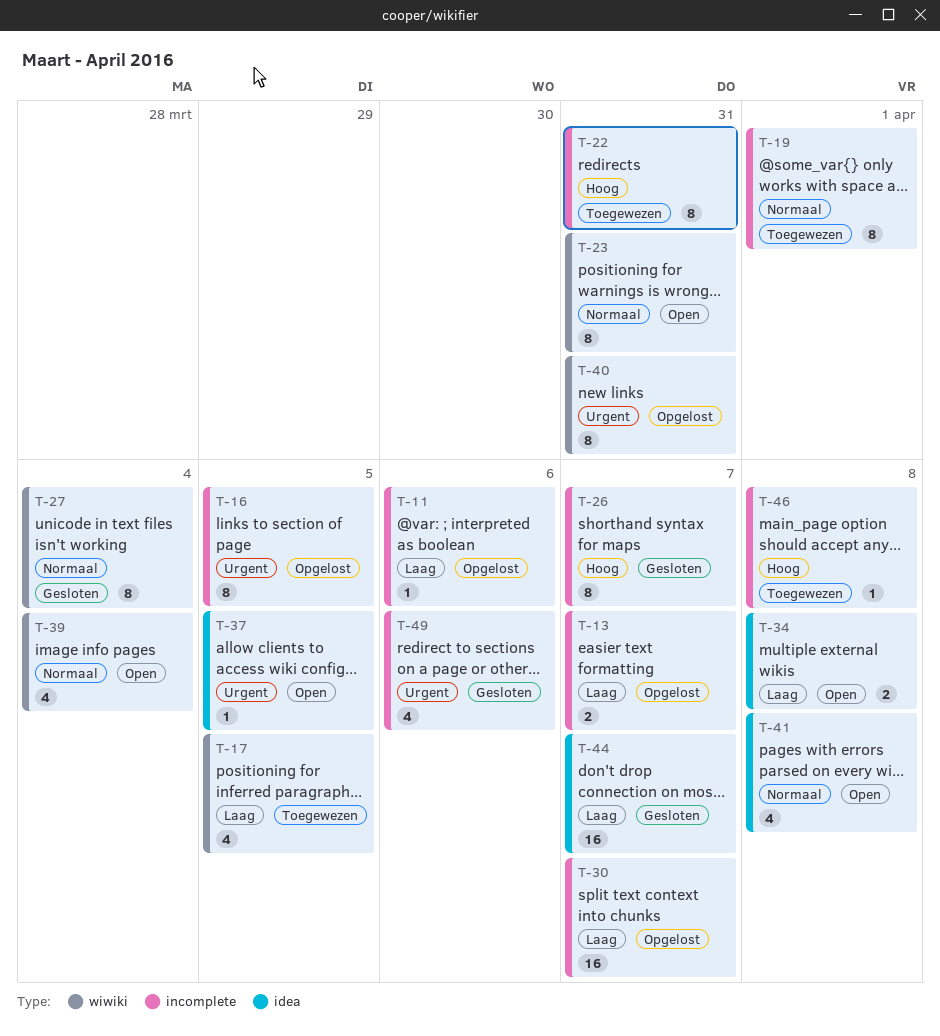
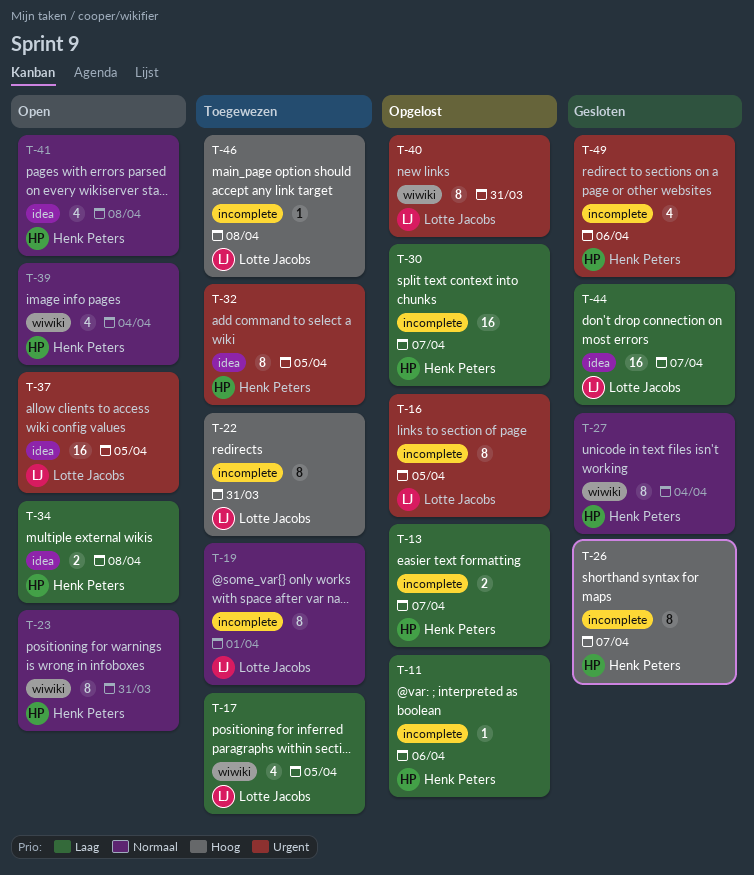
T-32: none -> present
T-37, estimate: 1 -> 16

